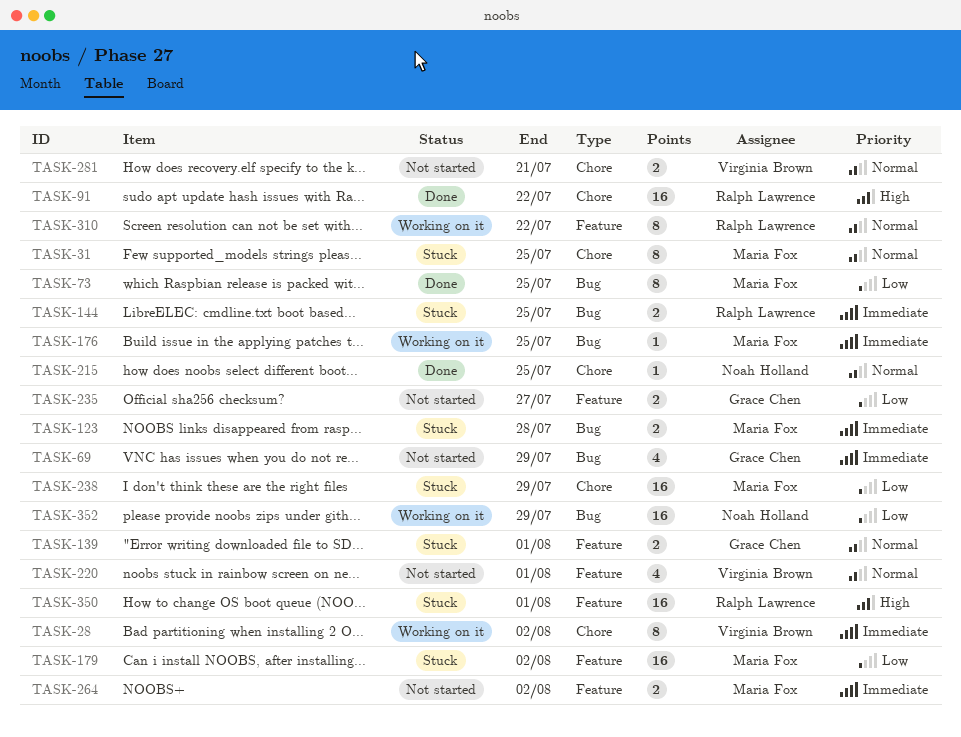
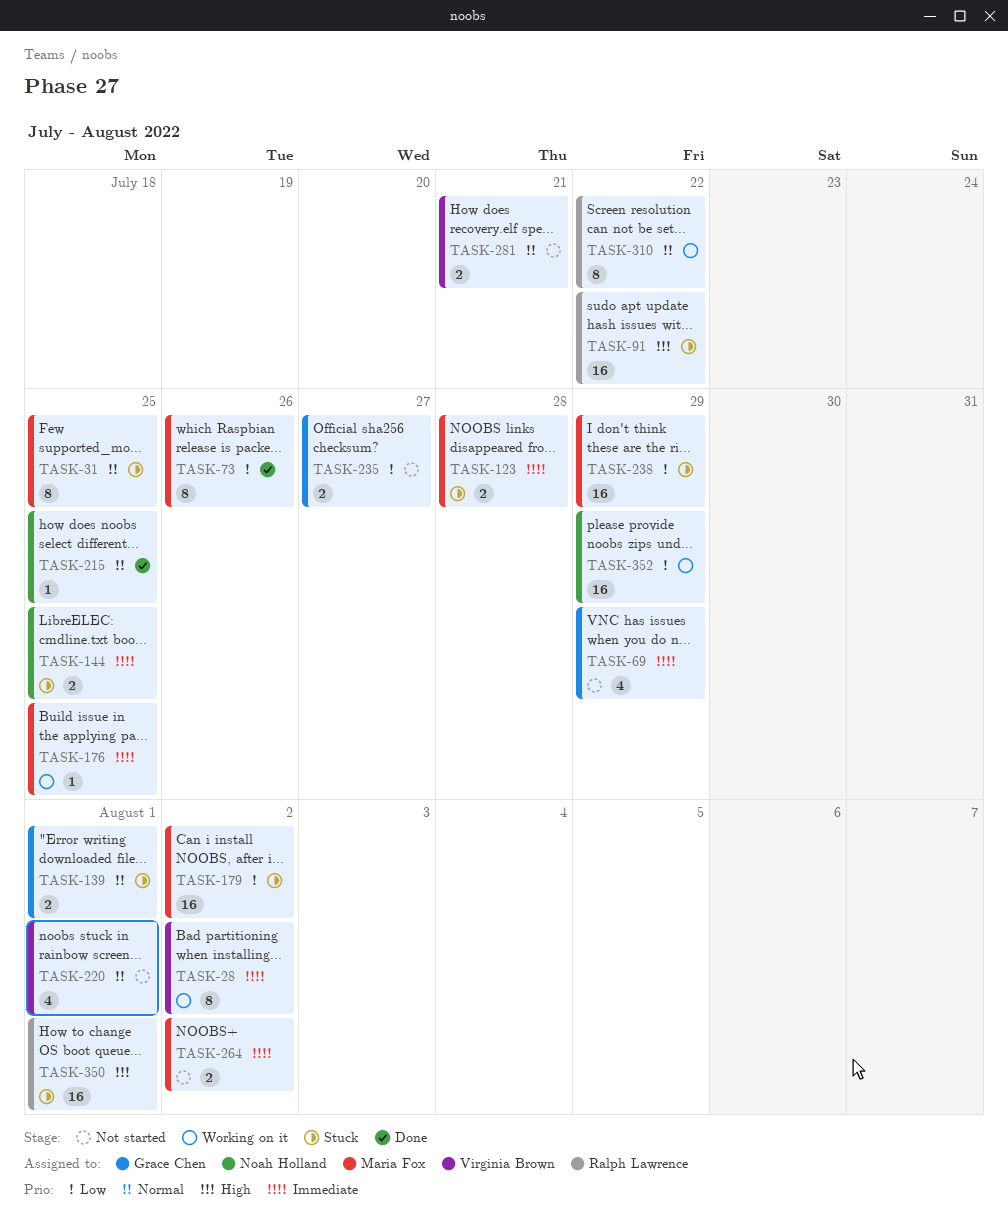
TASK-73, due: Jul 25 -> Jul 26
TASK-91, status: Done -> Stuck
TASK-144, owner: Ralph Lawrence -> Noah Holland

